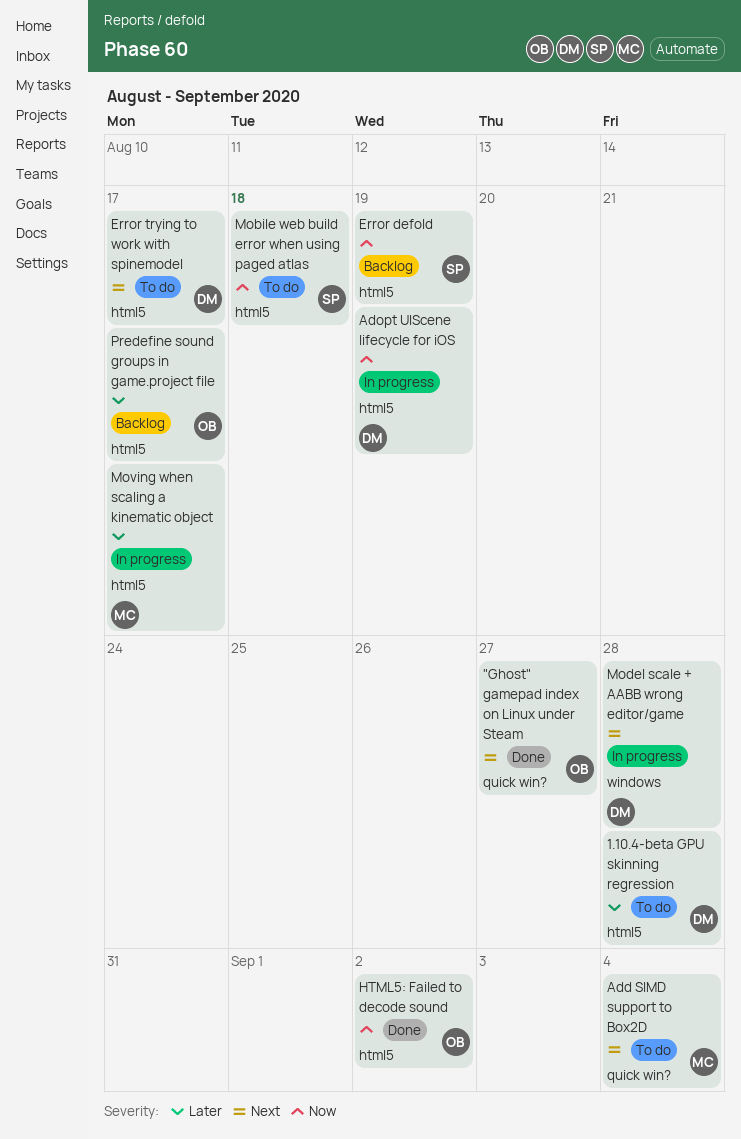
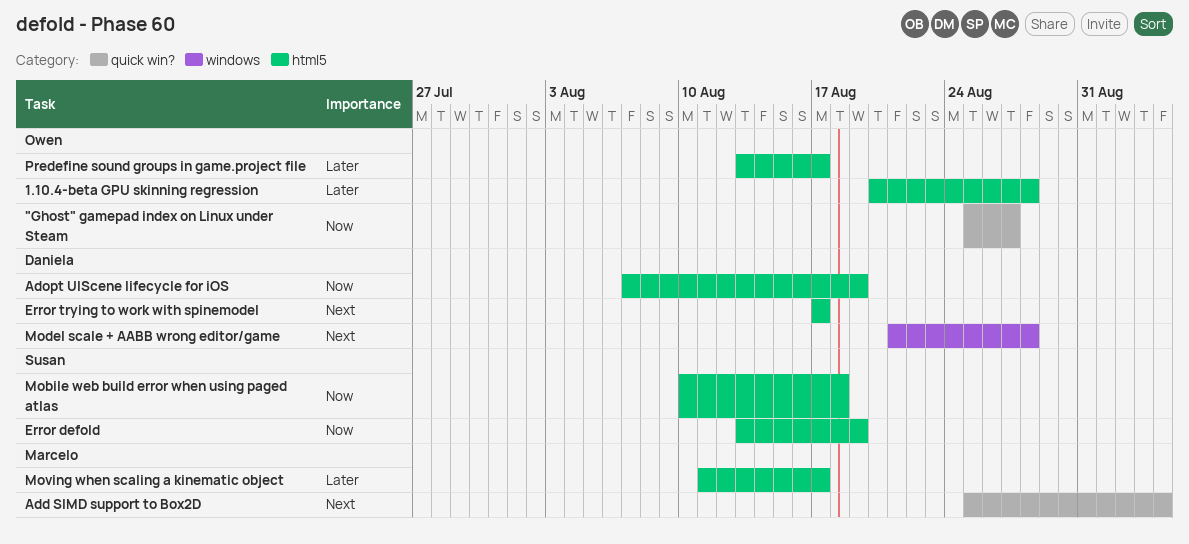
"Ghost" gamepad index on Linux under Steam, priority: Next -> Now
1.10.4-beta GPU skinning regression, owner: Daniela -> Owen
HTML5: Failed to decode sound: present -> none

